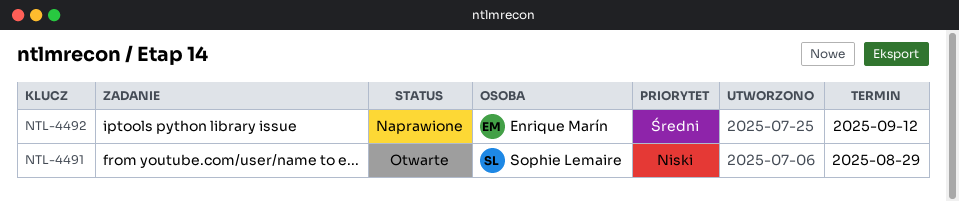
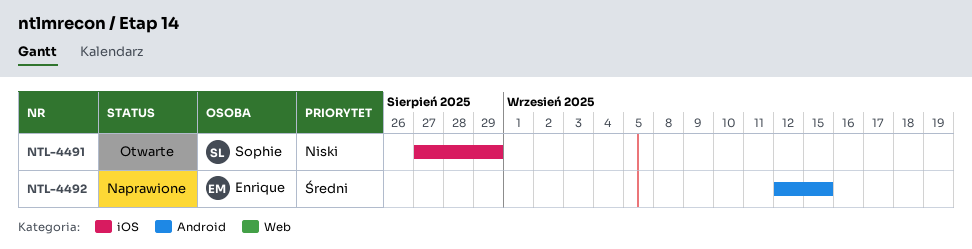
NTL-4492, due: Sep 12 -> Sep 15

